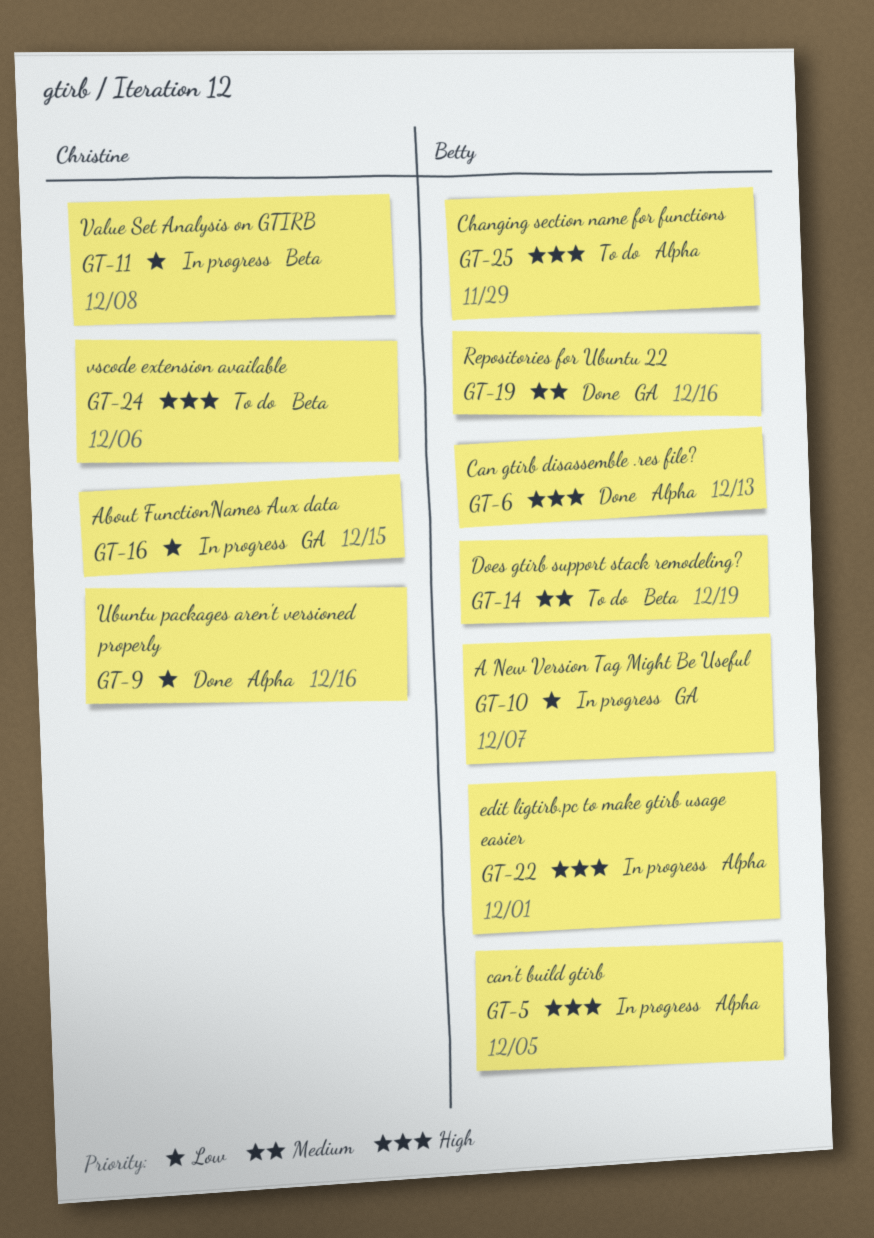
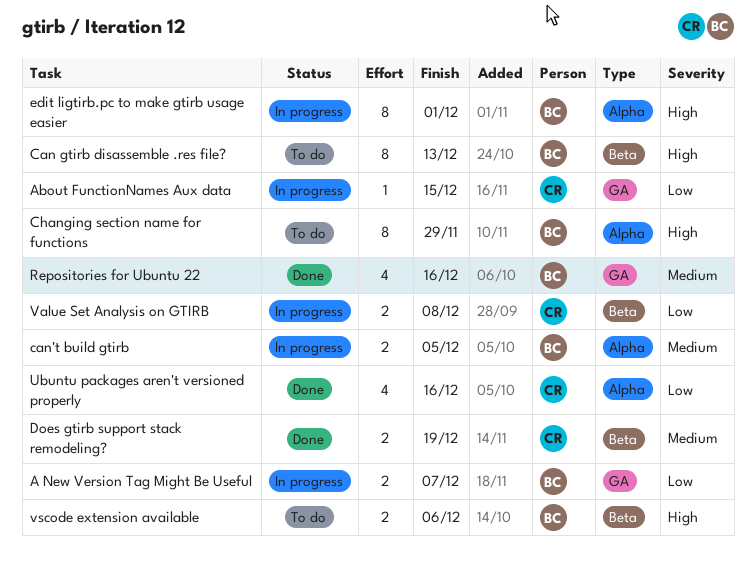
Can gtirb disassemble .res file?, status: Done -> To do
Can gtirb disassemble .res file?, label: Alpha -> Beta
can't build gtirb, priority: High -> Medium
Does gtirb support stack remodeling?, status: To do -> Done
Does gtirb support stack remodeling?, owner: Betty -> Christine
vscode extension available, owner: Christine -> Betty

